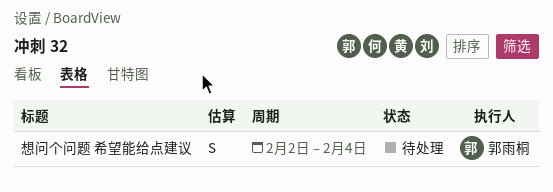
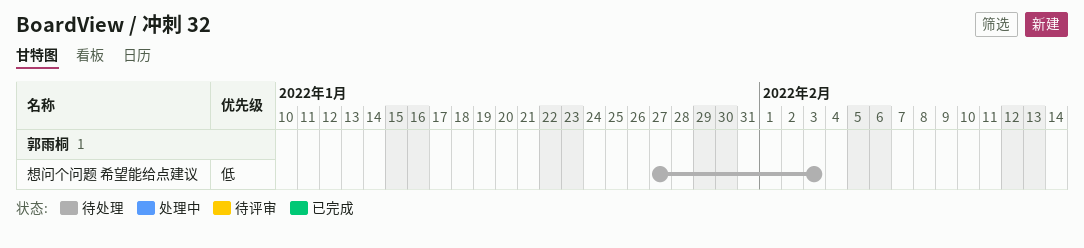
想问个问题 希望能给点建议, start: Feb 2 -> Jan 27
想问个问题 希望能给点建议, due: Feb 4 -> Feb 3

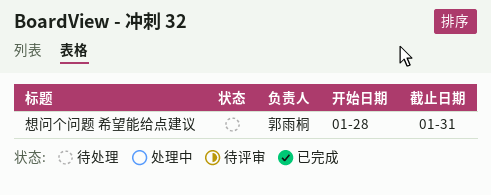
想问个问题 希望能给点建议, start: Jan 27 -> Jan 28
想问个问题 希望能给点建议, due: Feb 3 -> Jan 31

